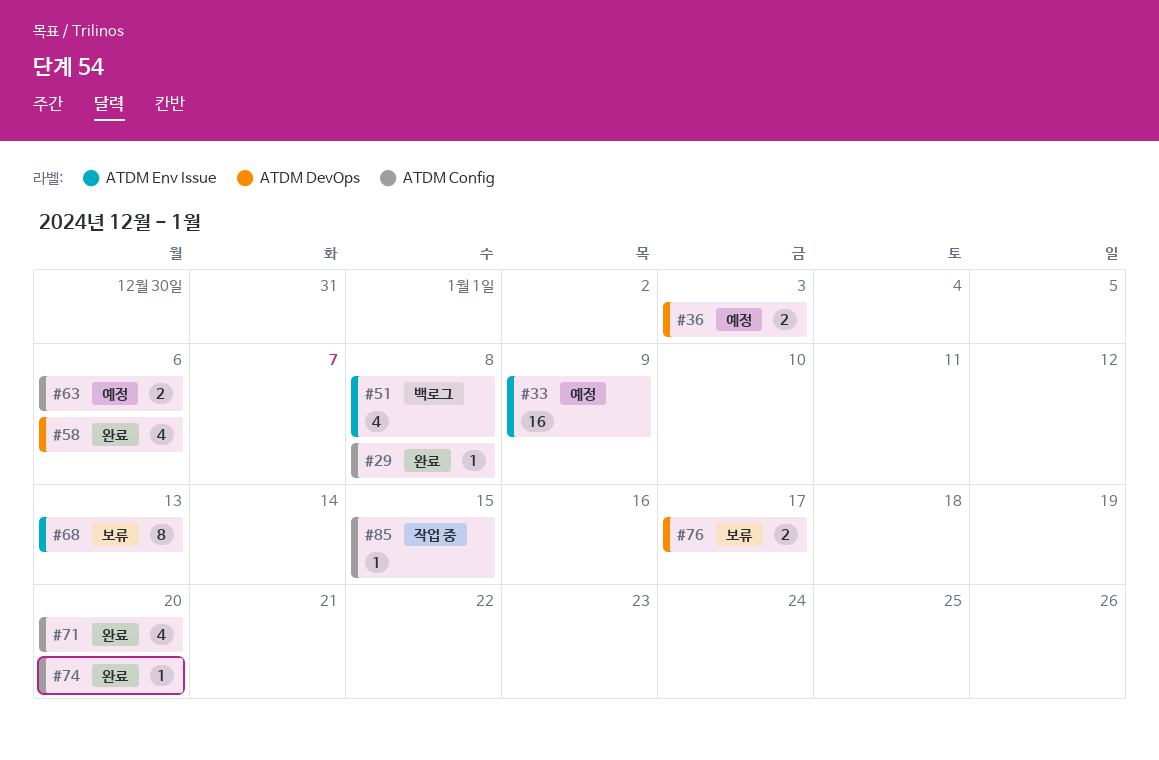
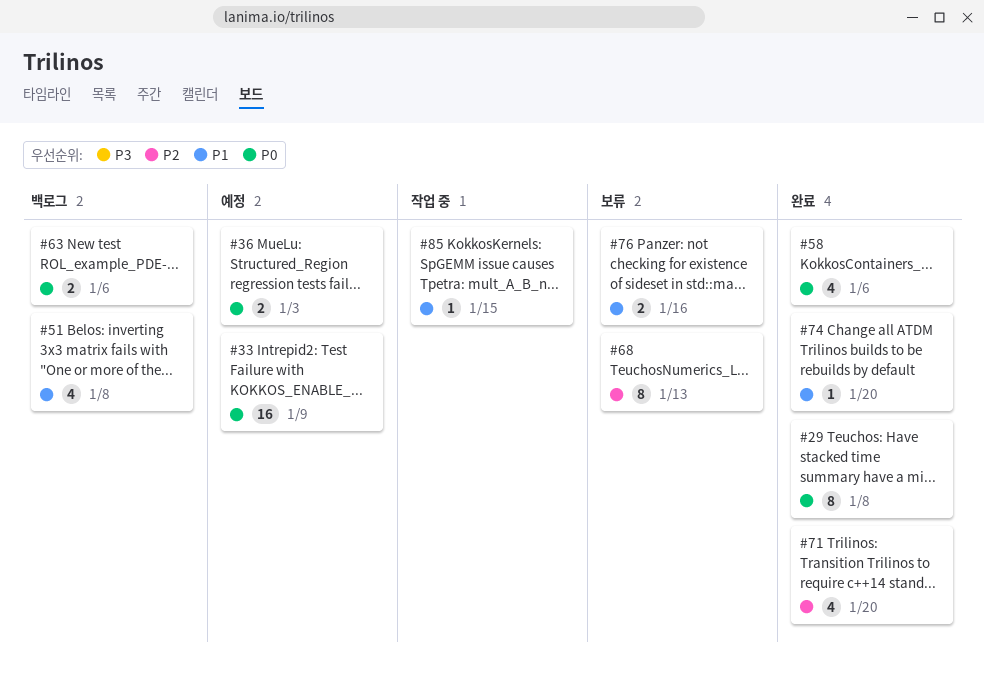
#29, estimate: 1 -> 8
#63, status: 예정 -> 백로그
#76, due: Jan 17 -> Jan 16

